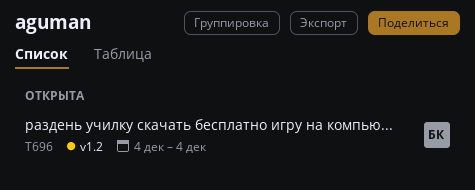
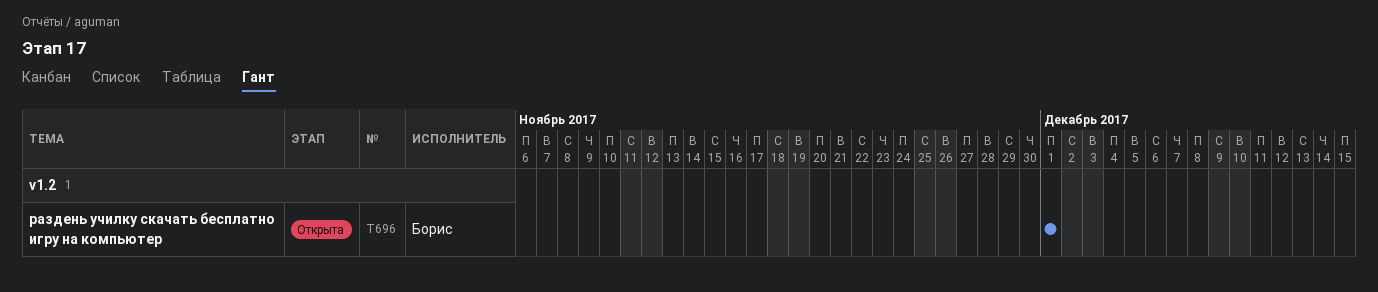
T696, start: Dec 4 -> Dec 1
T696, due: Dec 4 -> Dec 1

